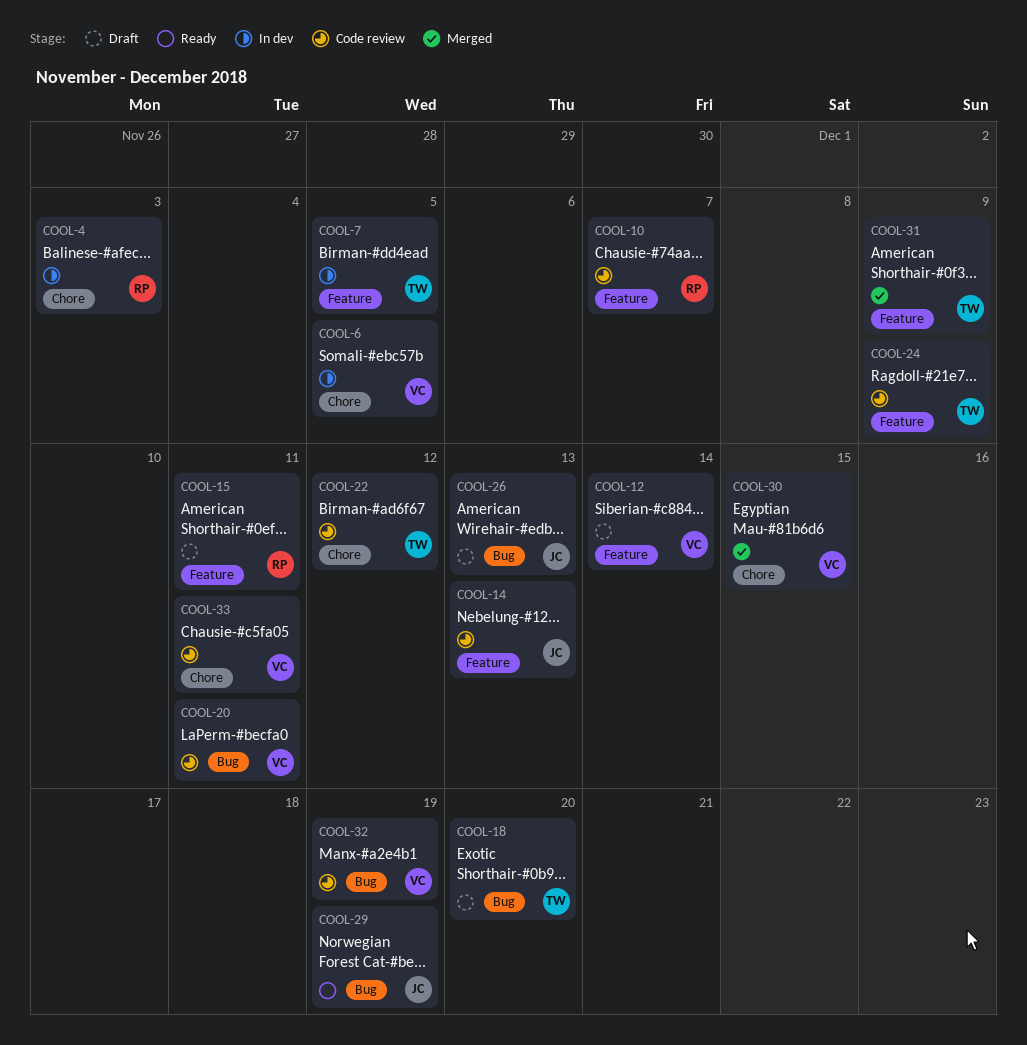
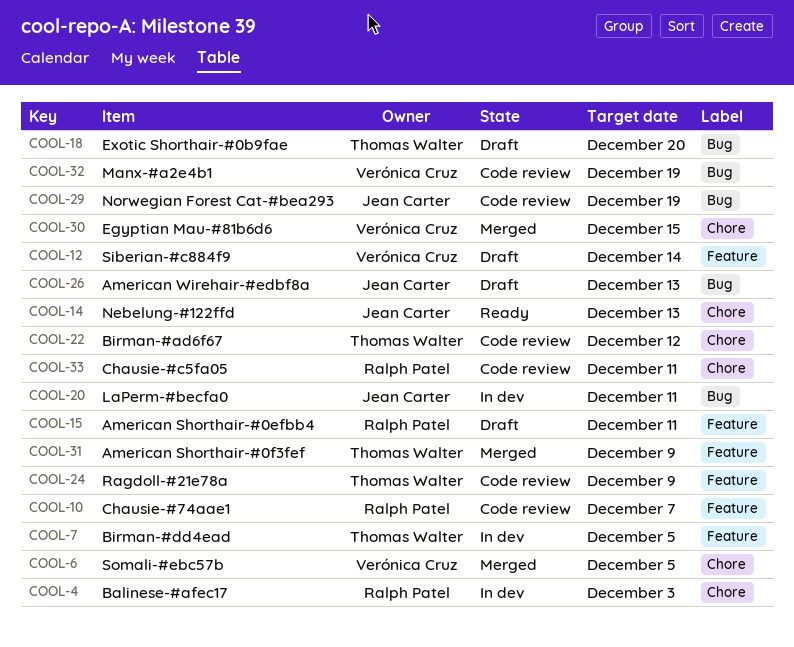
COOL-6, status: In dev -> Merged
COOL-14, status: Code review -> Ready
COOL-14, label: Feature -> Chore
COOL-20, status: Code review -> In dev
COOL-20, owner: Verónica Cruz -> Jean Carter
COOL-29, status: Ready -> Code review
COOL-33, owner: Verónica Cruz -> Ralph Patel

